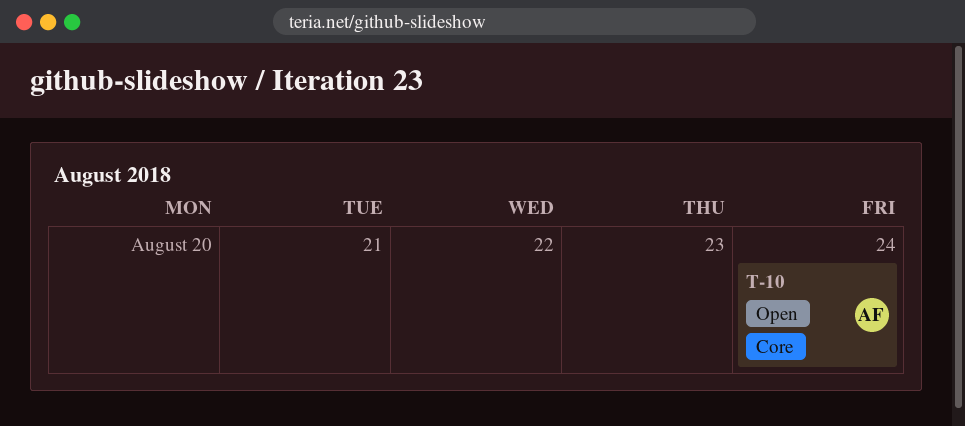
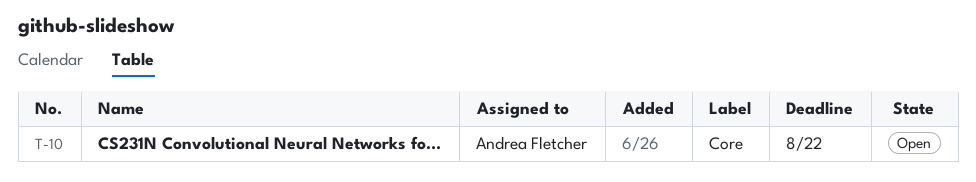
T-10, due: Aug 24 -> Aug 22

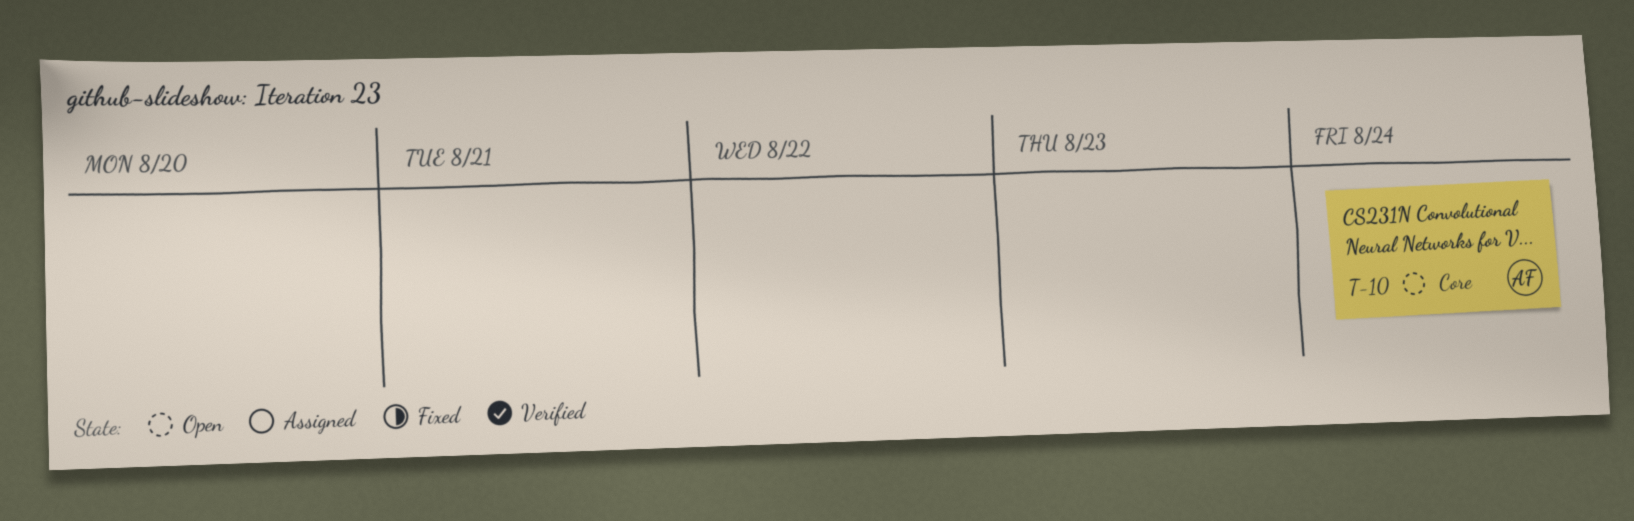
T-10, due: Aug 22 -> Aug 24

